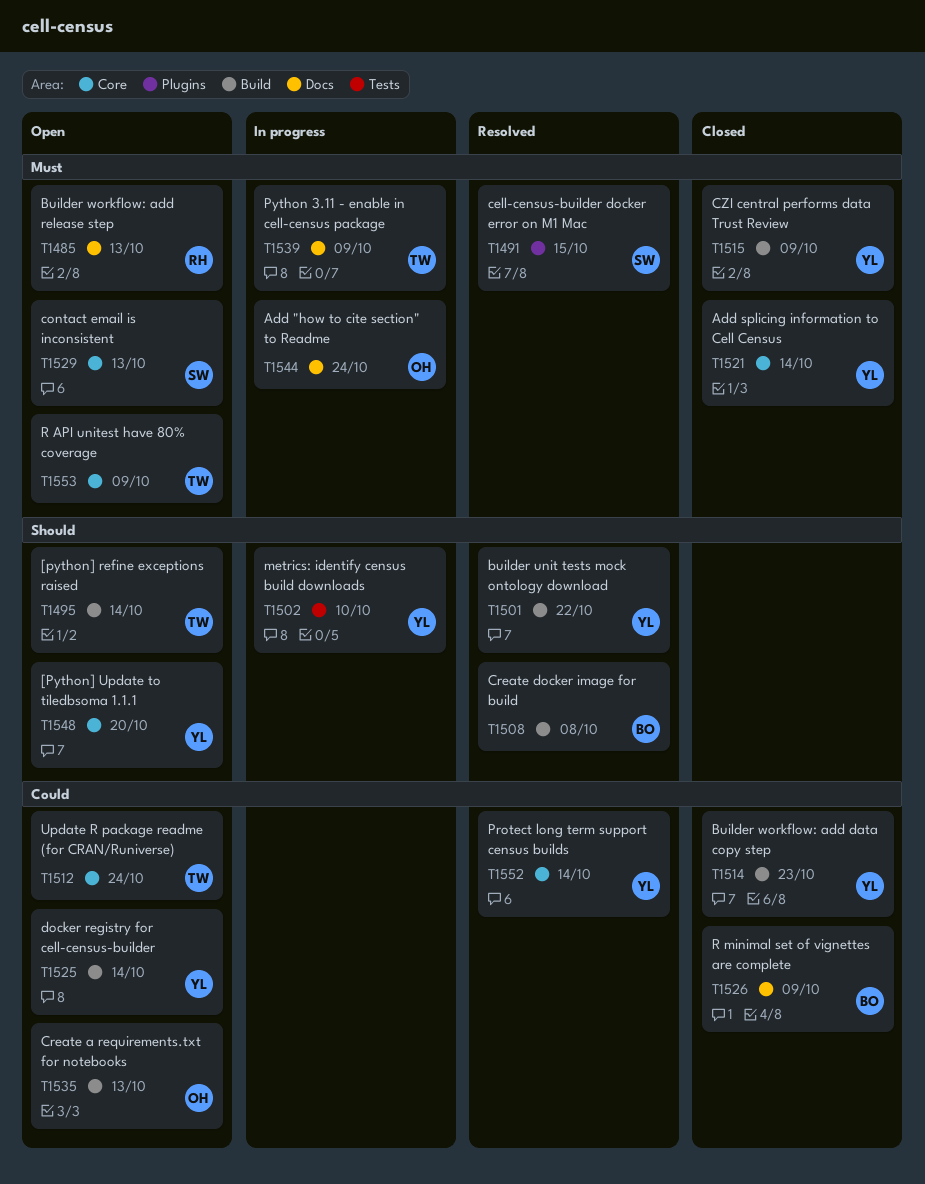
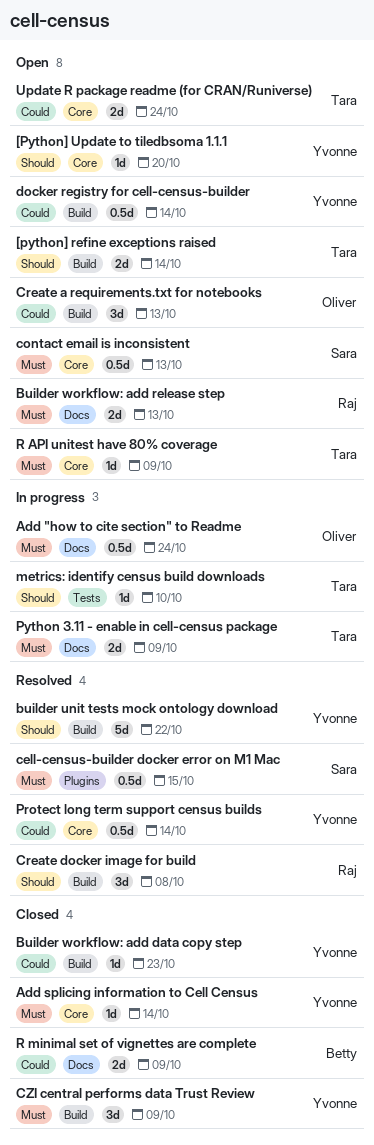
Create docker image for build, owner: Betty -> Raj
metrics: identify census build downloads, owner: Yvonne -> Tara

